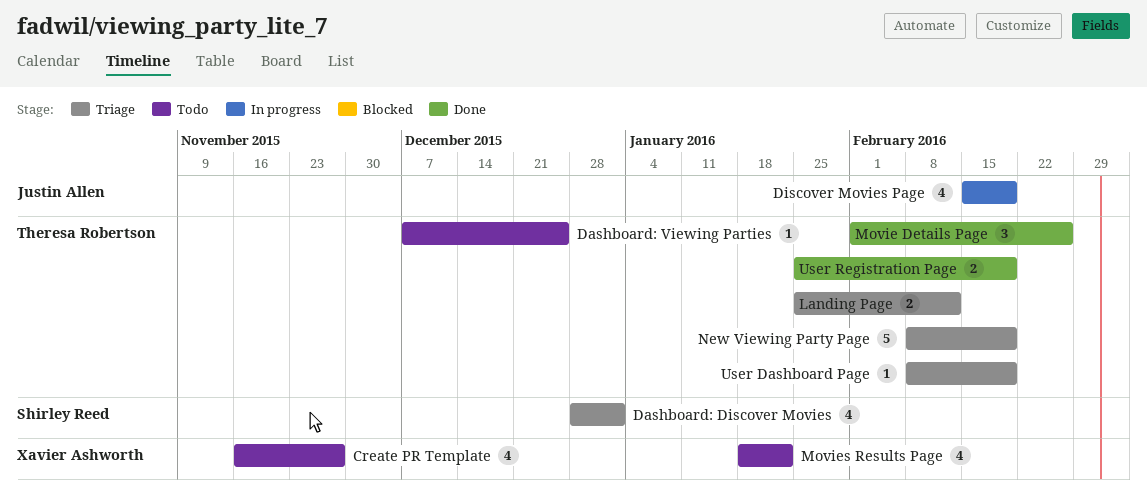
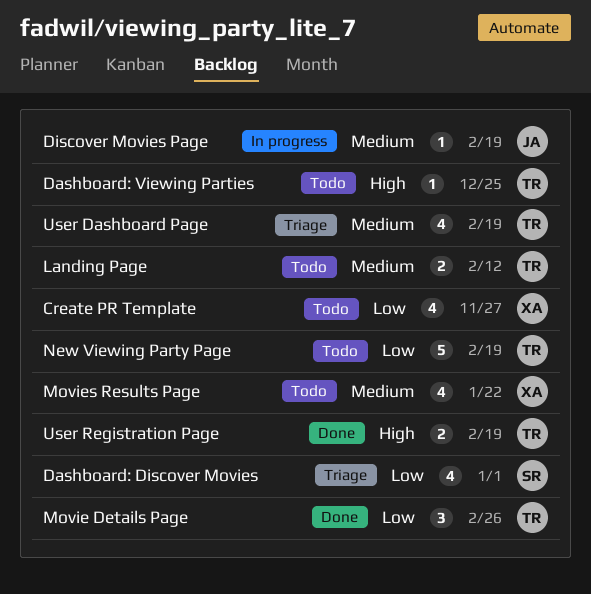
Discover Movies Page, estimate: 4 -> 1
Landing Page, status: Triage -> Todo
New Viewing Party Page, status: Triage -> Todo
User Dashboard Page, estimate: 1 -> 4

